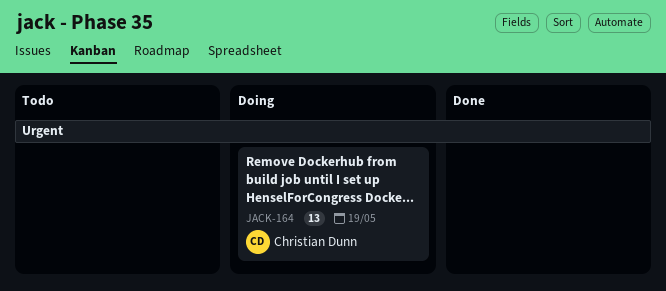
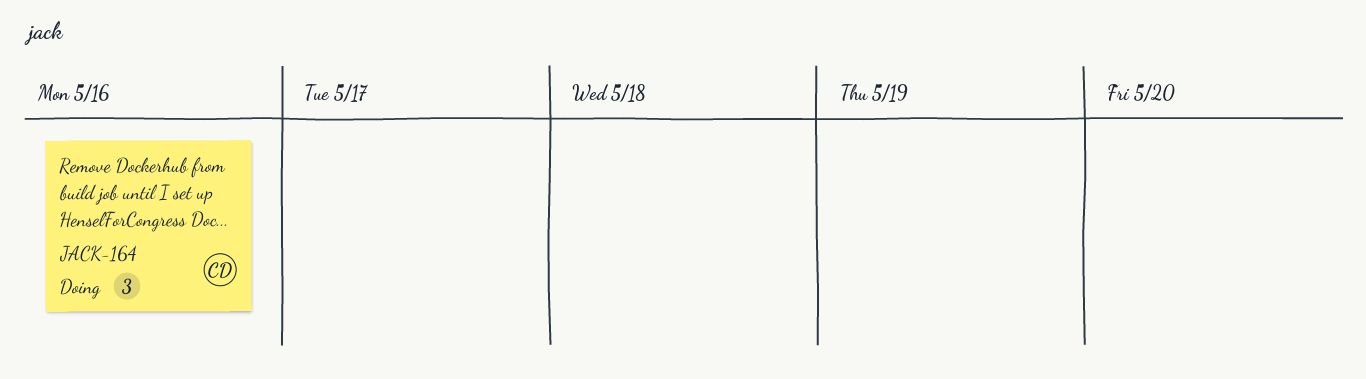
JACK-164, estimate: 13 -> 3
JACK-164, due: May 19 -> May 16

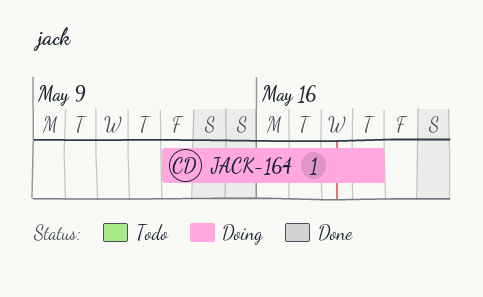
JACK-164, estimate: 3 -> 1
JACK-164, due: May 16 -> May 19

